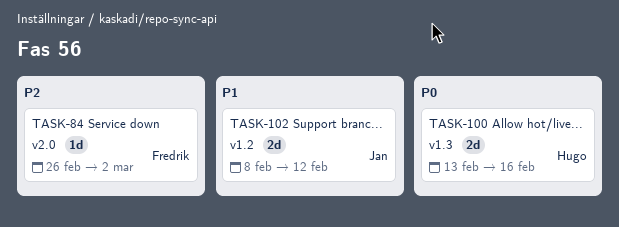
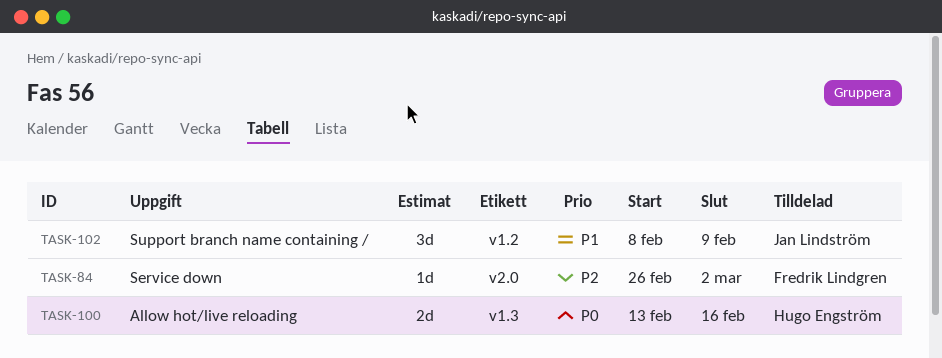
TASK-102, estimate: 2d -> 3d
TASK-102, due: Feb 12 -> Feb 9

